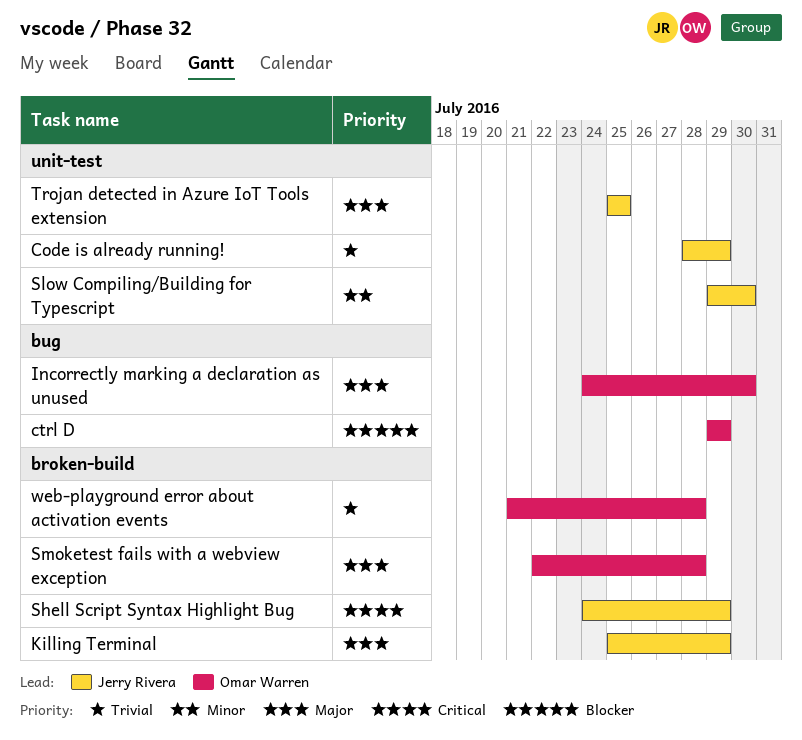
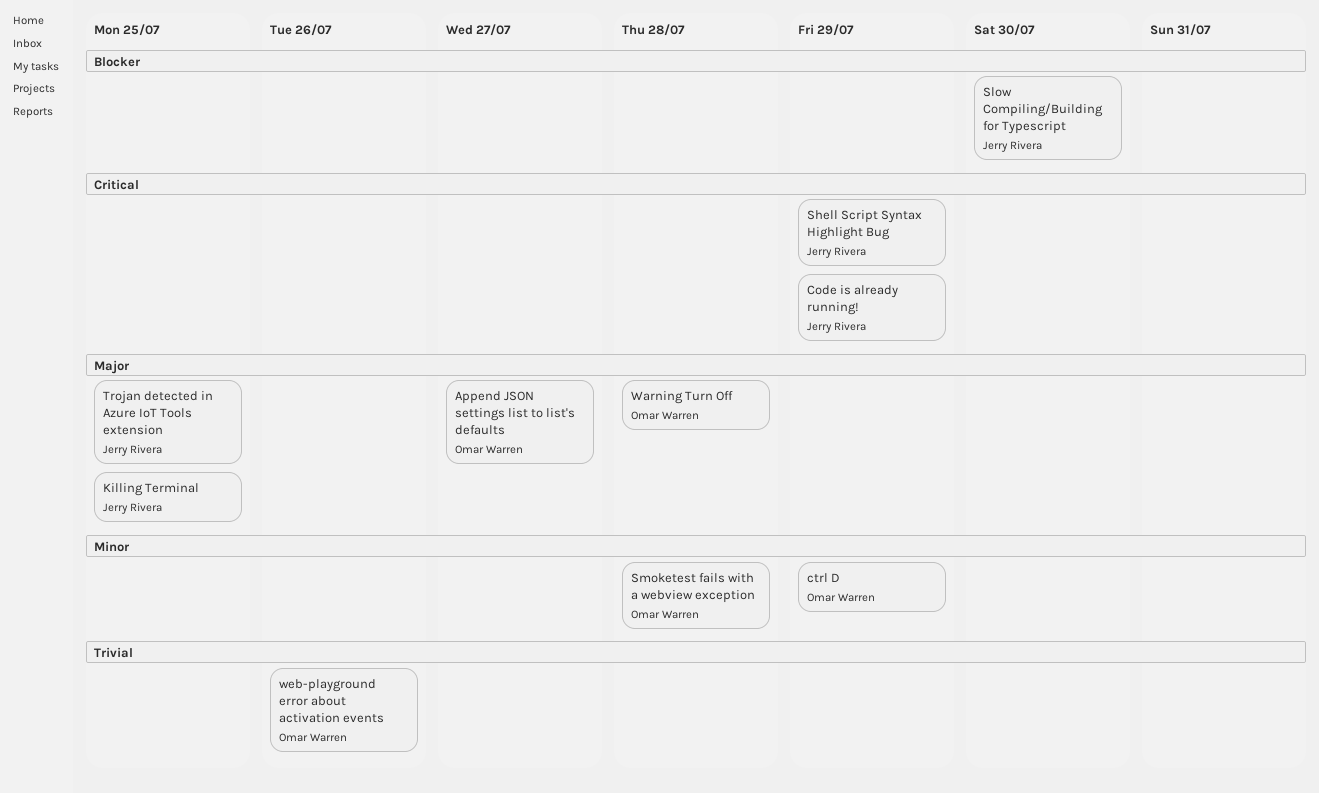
Append JSON settings list to list's defaults: none -> present
Code is already running!, priority: Trivial -> Critical
ctrl D, priority: Blocker -> Minor
Incorrectly marking a declaration as unused: present -> none
Killing Terminal, due: Jul 29 -> Jul 25
Slow Compiling/Building for Typescript, priority: Minor -> Blocker
Smoketest fails with a webview exception, priority: Major -> Minor
Warning Turn Off: none -> present
web-playground error about activation events, due: Jul 28 -> Jul 26

